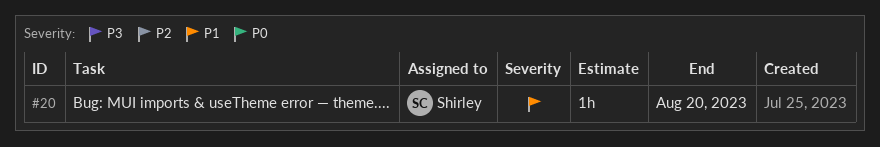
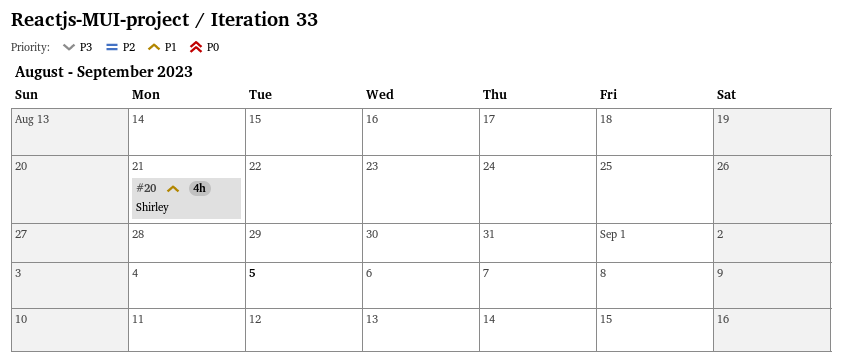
#20, estimate: 1h -> 4h
#20, due: Aug 20 -> Aug 21

